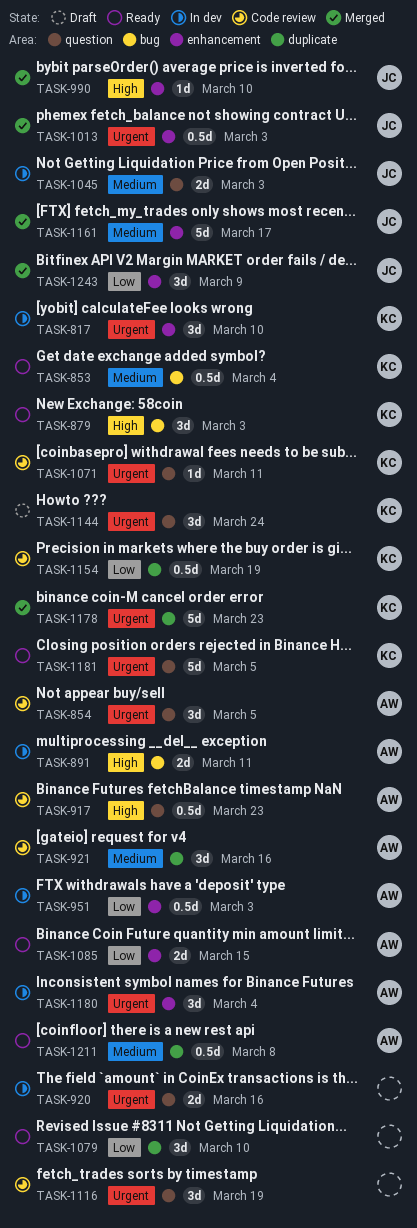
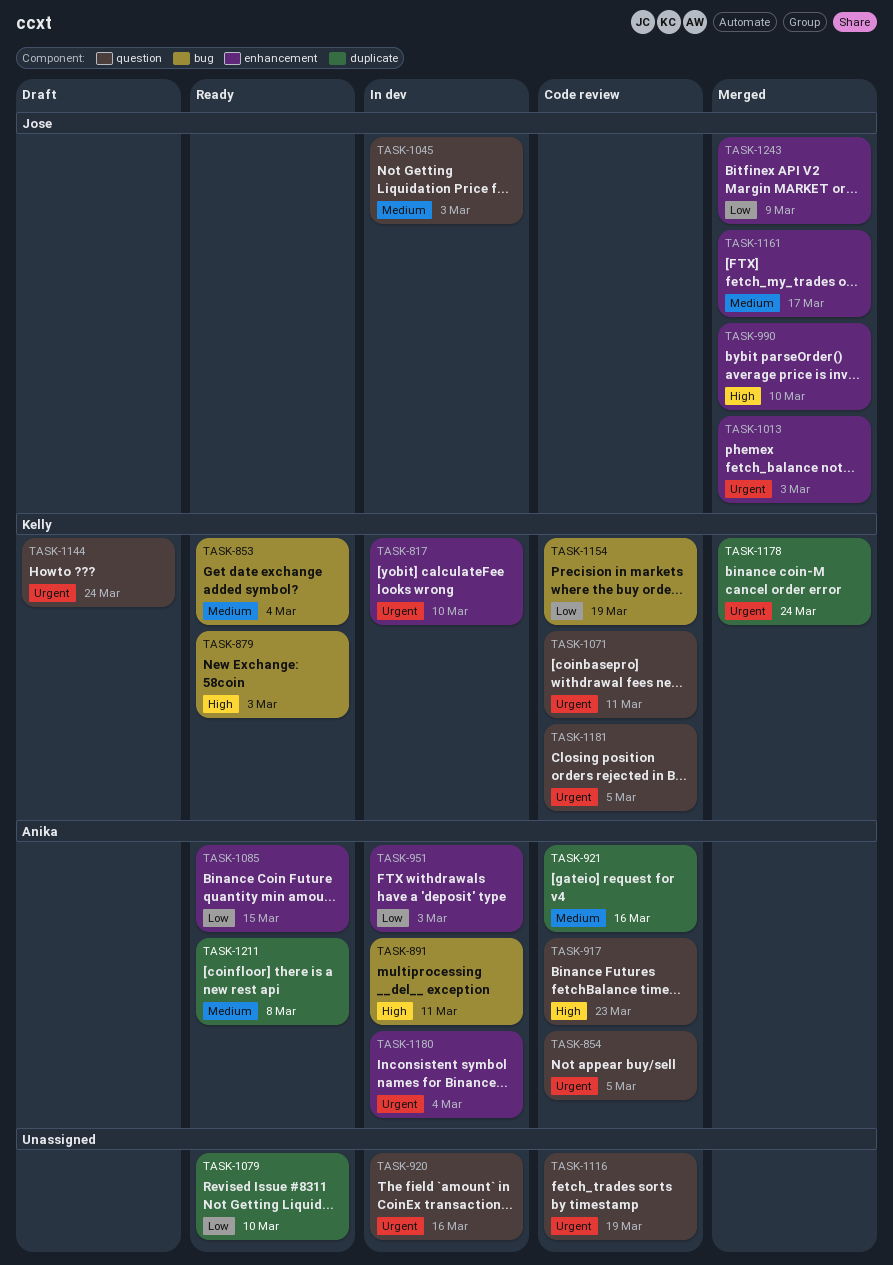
TASK-1154, label: duplicate -> bug
TASK-1178, due: Mar 23 -> Mar 24
TASK-1181, status: Ready -> Code review

